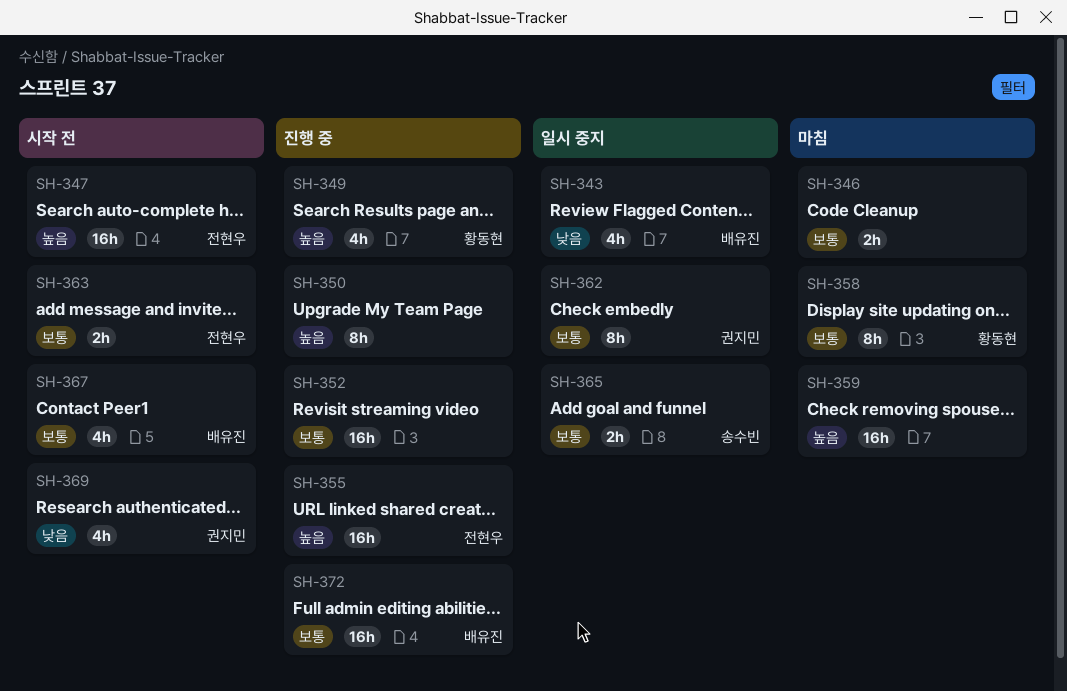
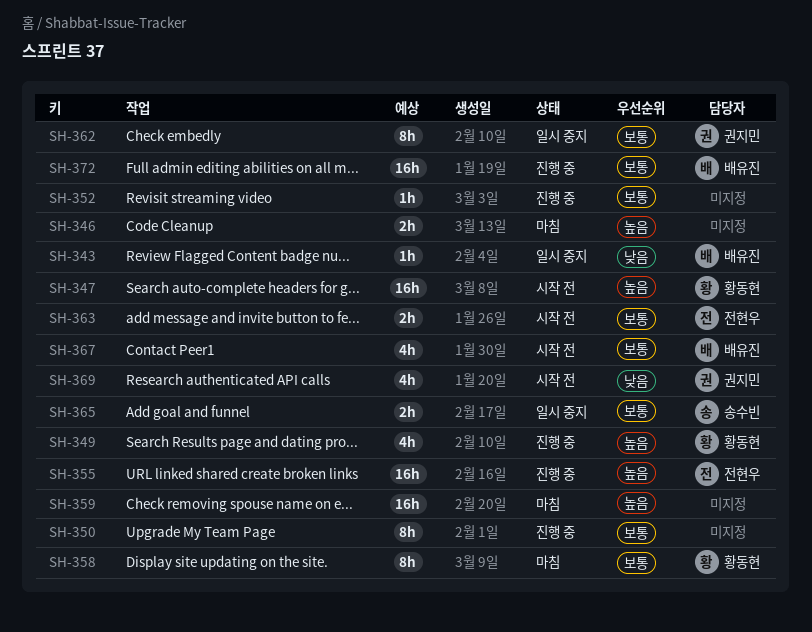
SH-343, estimate: 4h -> 1h
SH-346, priority: 보통 -> 높음
SH-347, owner: 전현우 -> 황동현
SH-350, priority: 높음 -> 보통
SH-352, estimate: 16h -> 1h

